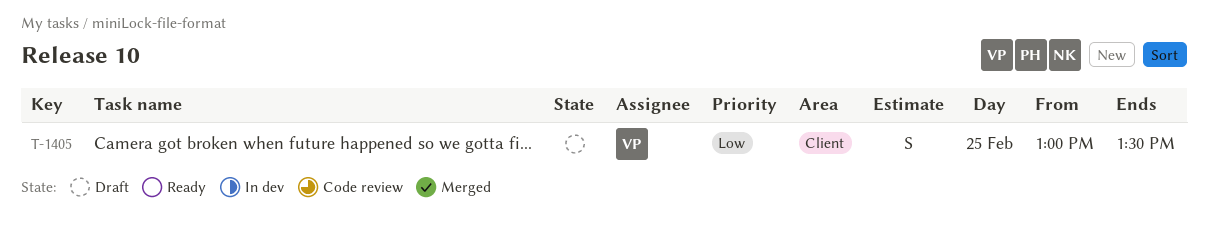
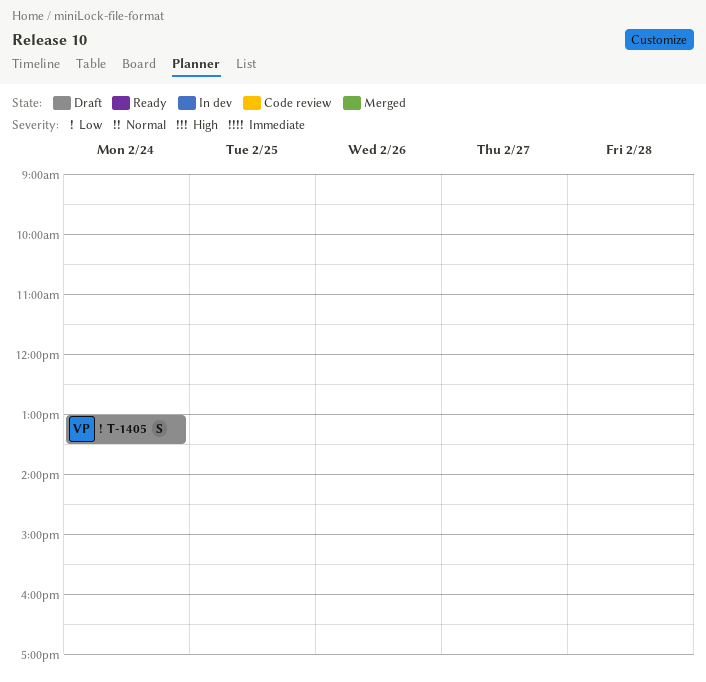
T-1405, day: Feb 25 -> Feb 24

